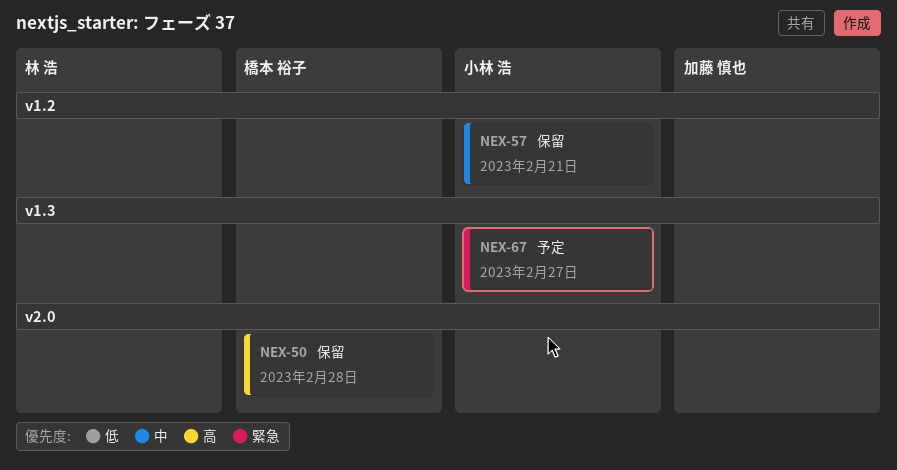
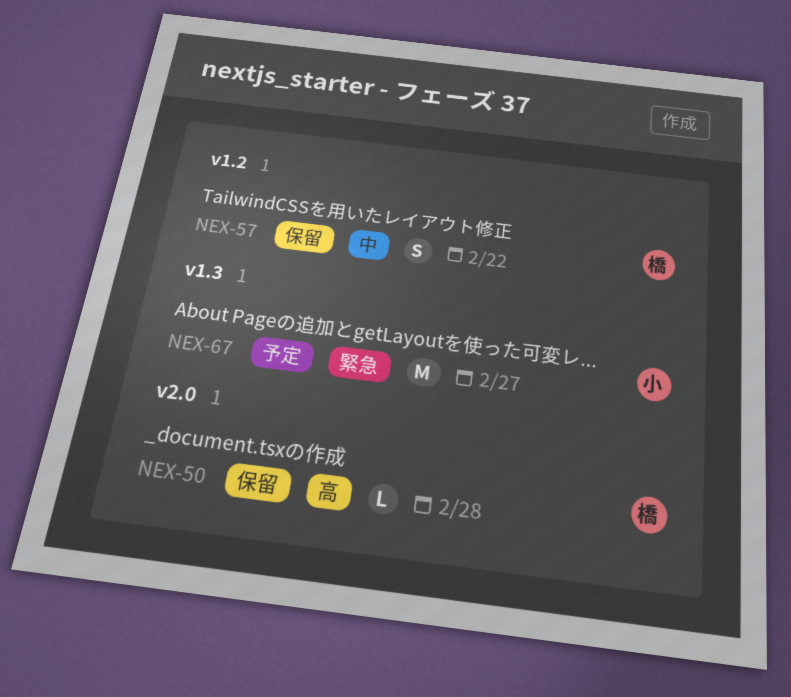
NEX-57, owner: 小林 浩 -> 橋本 裕子
NEX-57, due: Feb 21 -> Feb 22

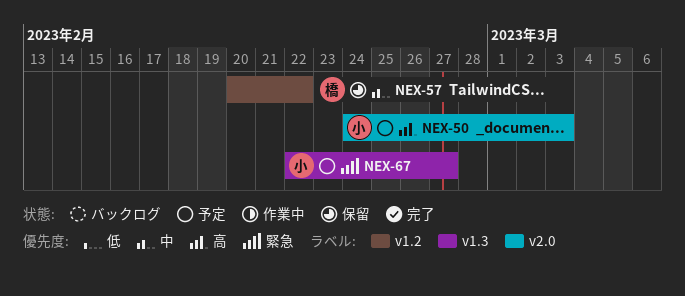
NEX-50, status: 保留 -> 予定
NEX-50, owner: 橋 -> 小
NEX-50, due: Feb 28 -> Mar 3

